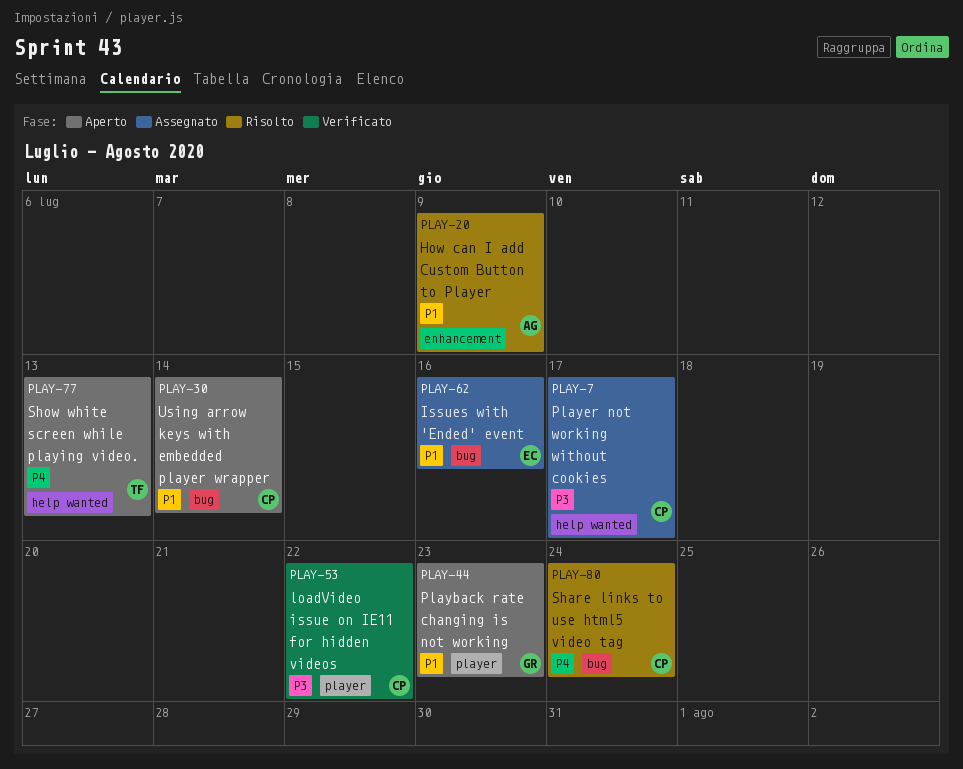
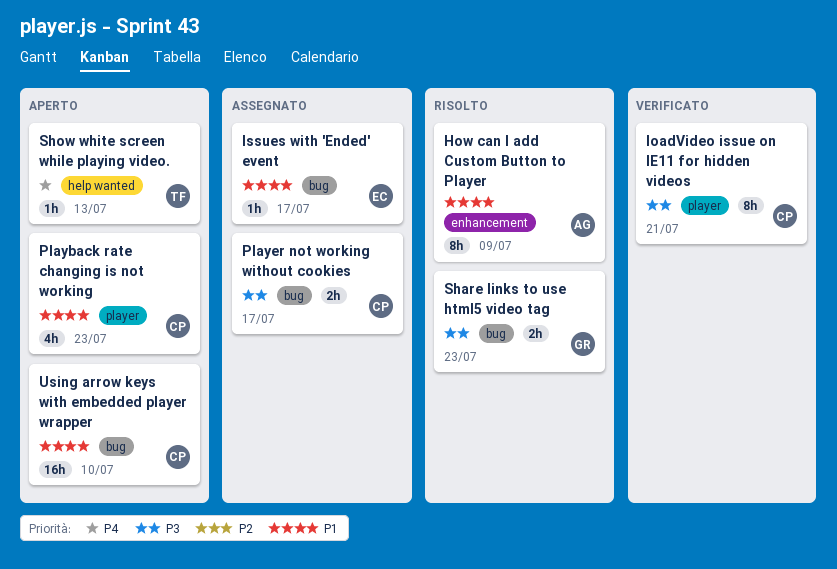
Issues with 'Ended' event, due: Jul 16 -> Jul 17
loadVideo issue on IE11 for hidden videos, due: Jul 22 -> Jul 21
Playback rate changing is not working, owner: GR -> CP
Player not working without cookies, label: help wanted -> bug
Share links to use html5 video tag, owner: CP -> GR
Share links to use html5 video tag, priority: P4 -> P3
Share links to use html5 video tag, due: Jul 24 -> Jul 23
Using arrow keys with embedded player wrapper, due: Jul 14 -> Jul 10

